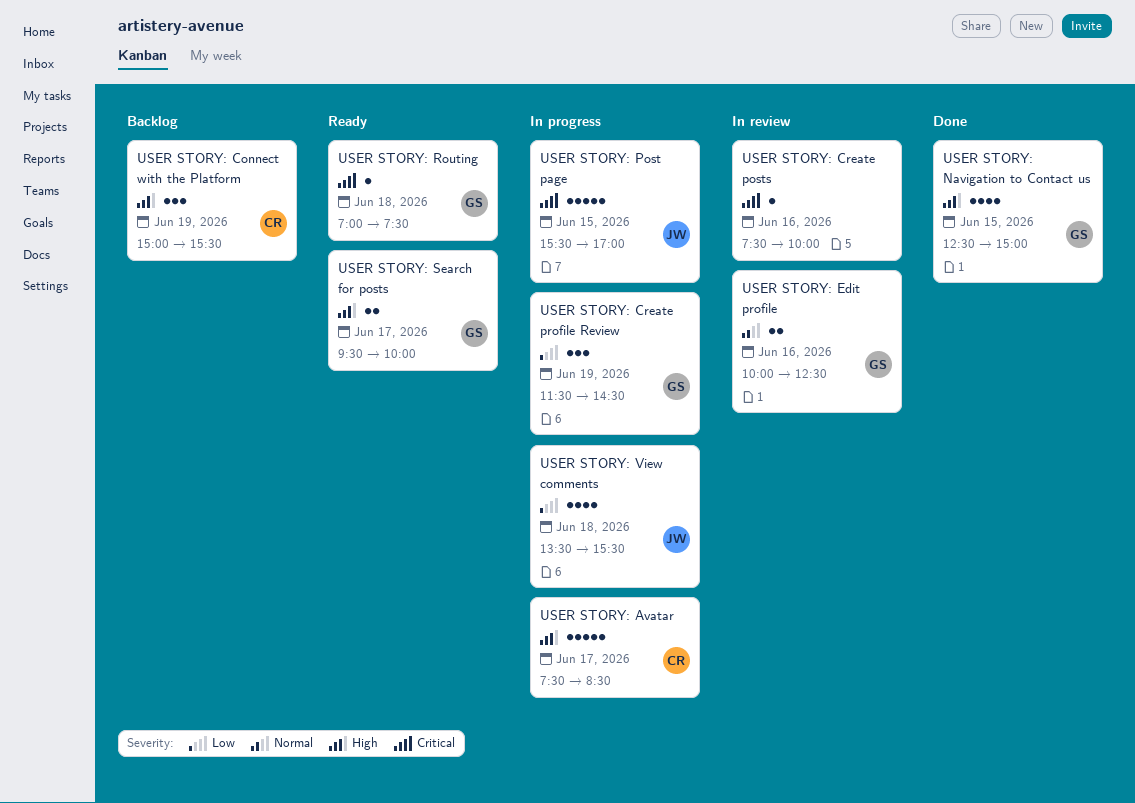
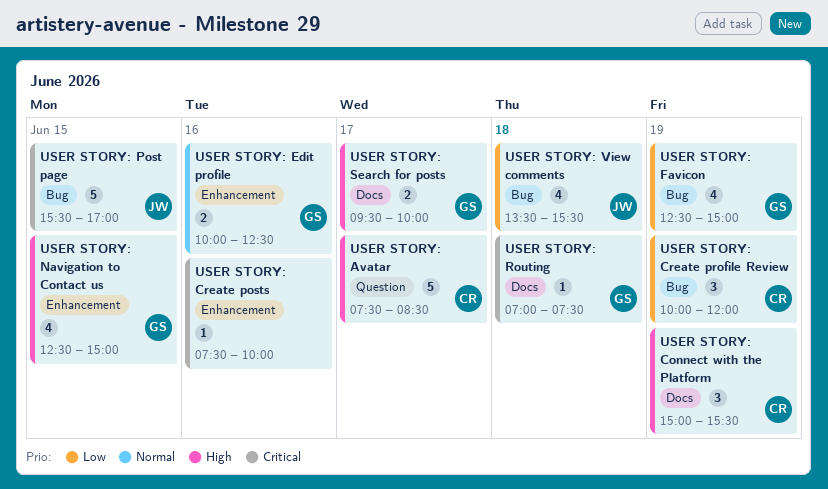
USER STORY: Create profile Review, owner: GS -> CR
USER STORY: Create profile Review, begins: 11:30 -> 10:00
USER STORY: Create profile Review, ends: 14:30 -> 12:00
USER STORY: Favicon: none -> present

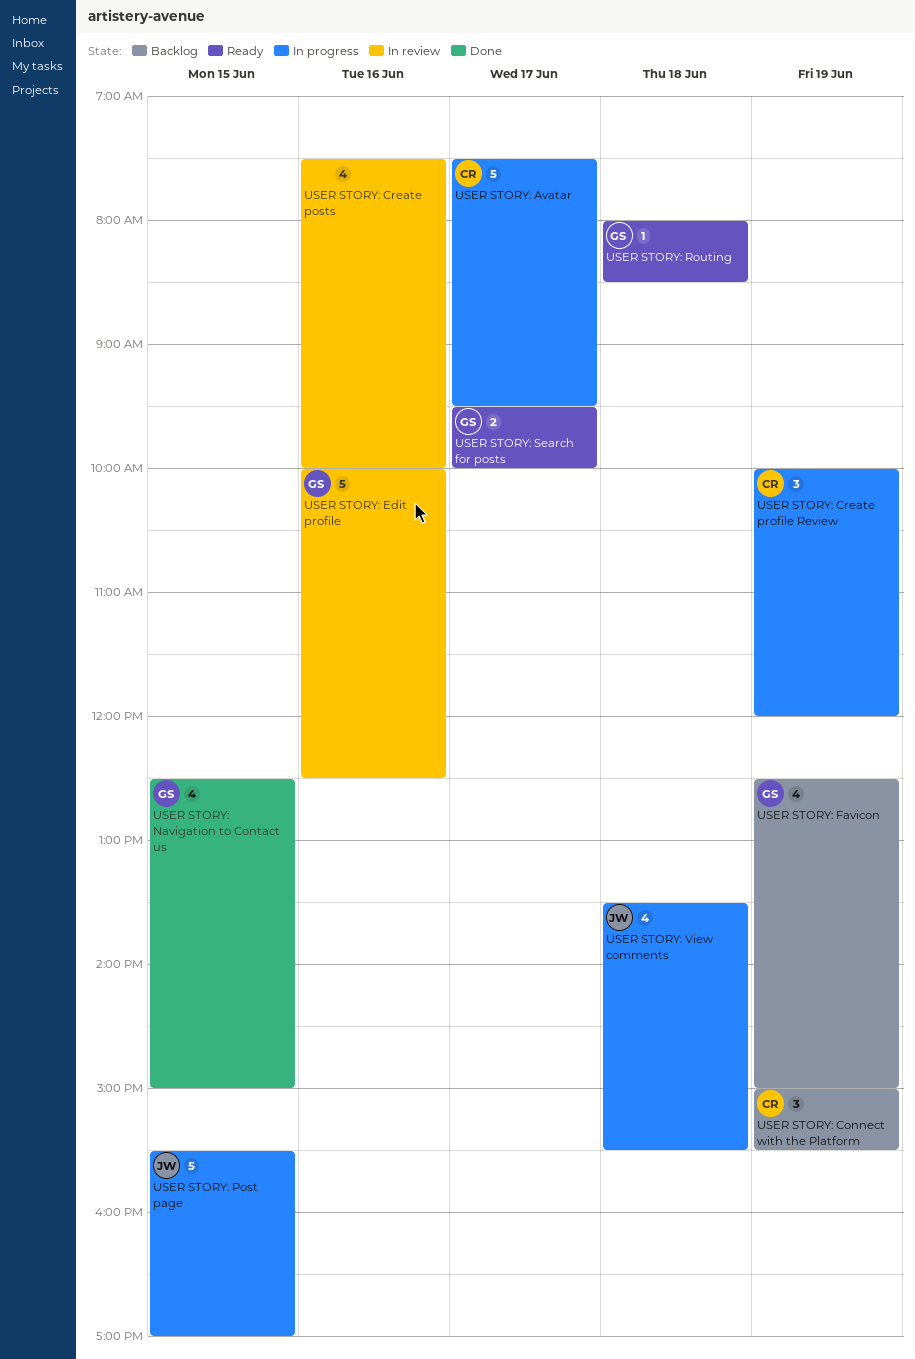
USER STORY: Avatar, ends: 08:30 -> 09:30
USER STORY: Create posts, estimate: 1 -> 4
USER STORY: Edit profile, estimate: 2 -> 5
USER STORY: Routing, begins: 07:00 -> 08:00
USER STORY: Routing, ends: 07:30 -> 08:30

